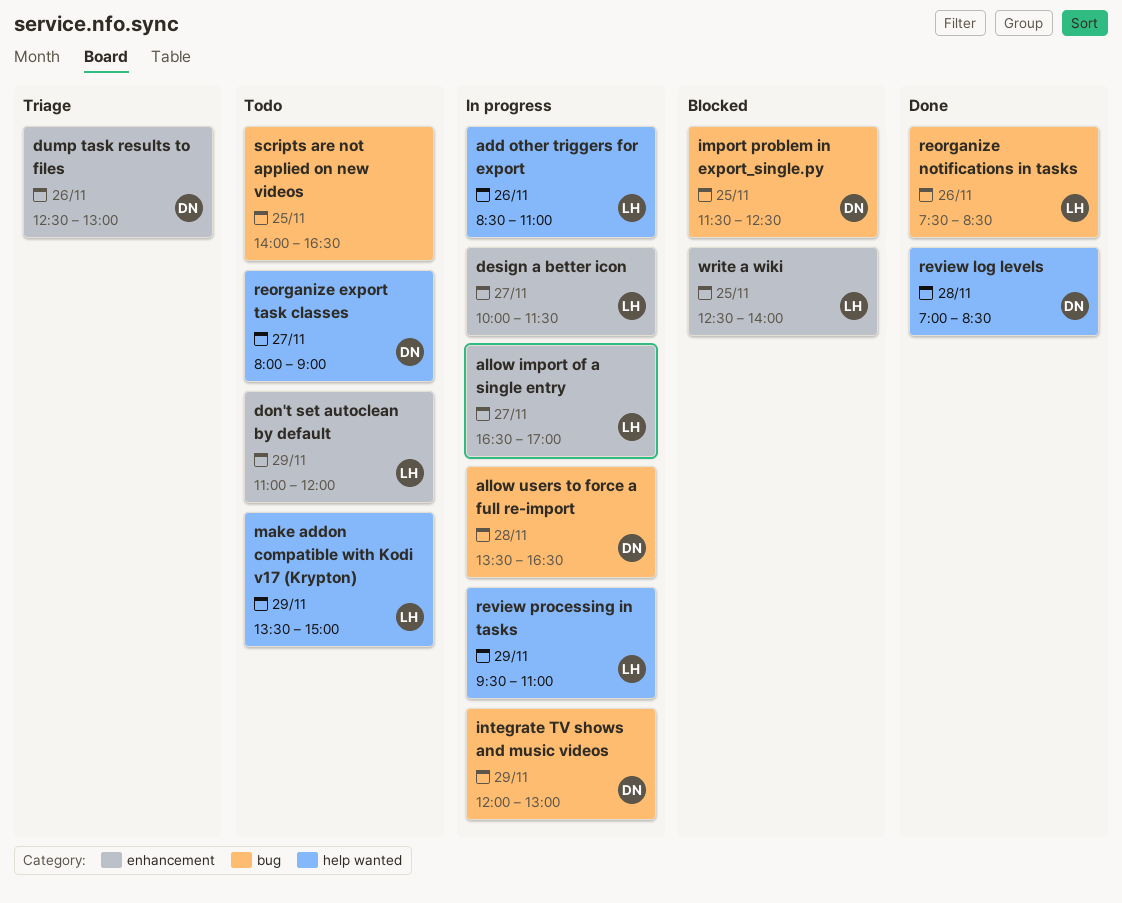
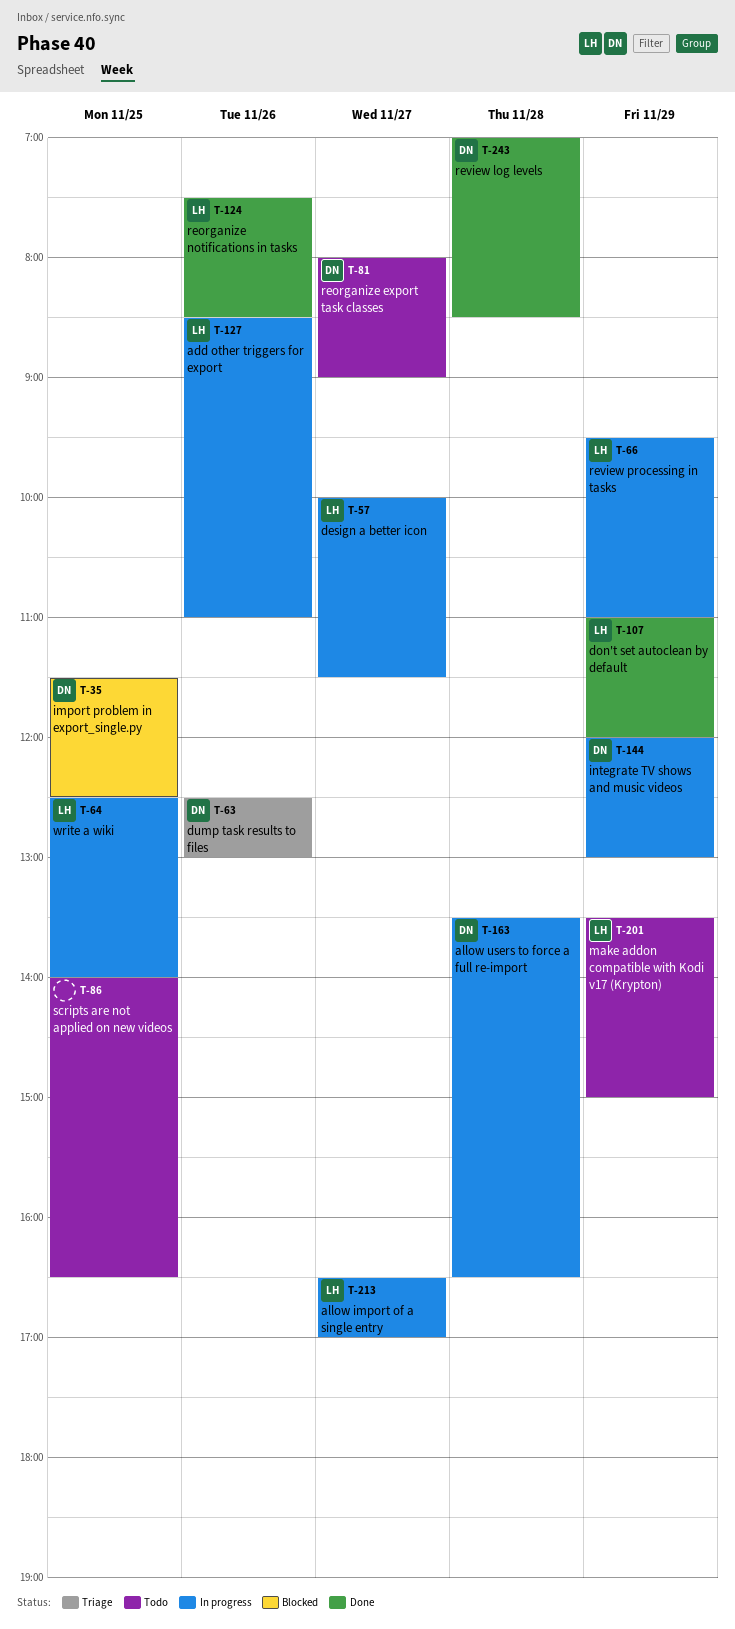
don't set autoclean by default, status: Todo -> Done
write a wiki, status: Blocked -> In progress

